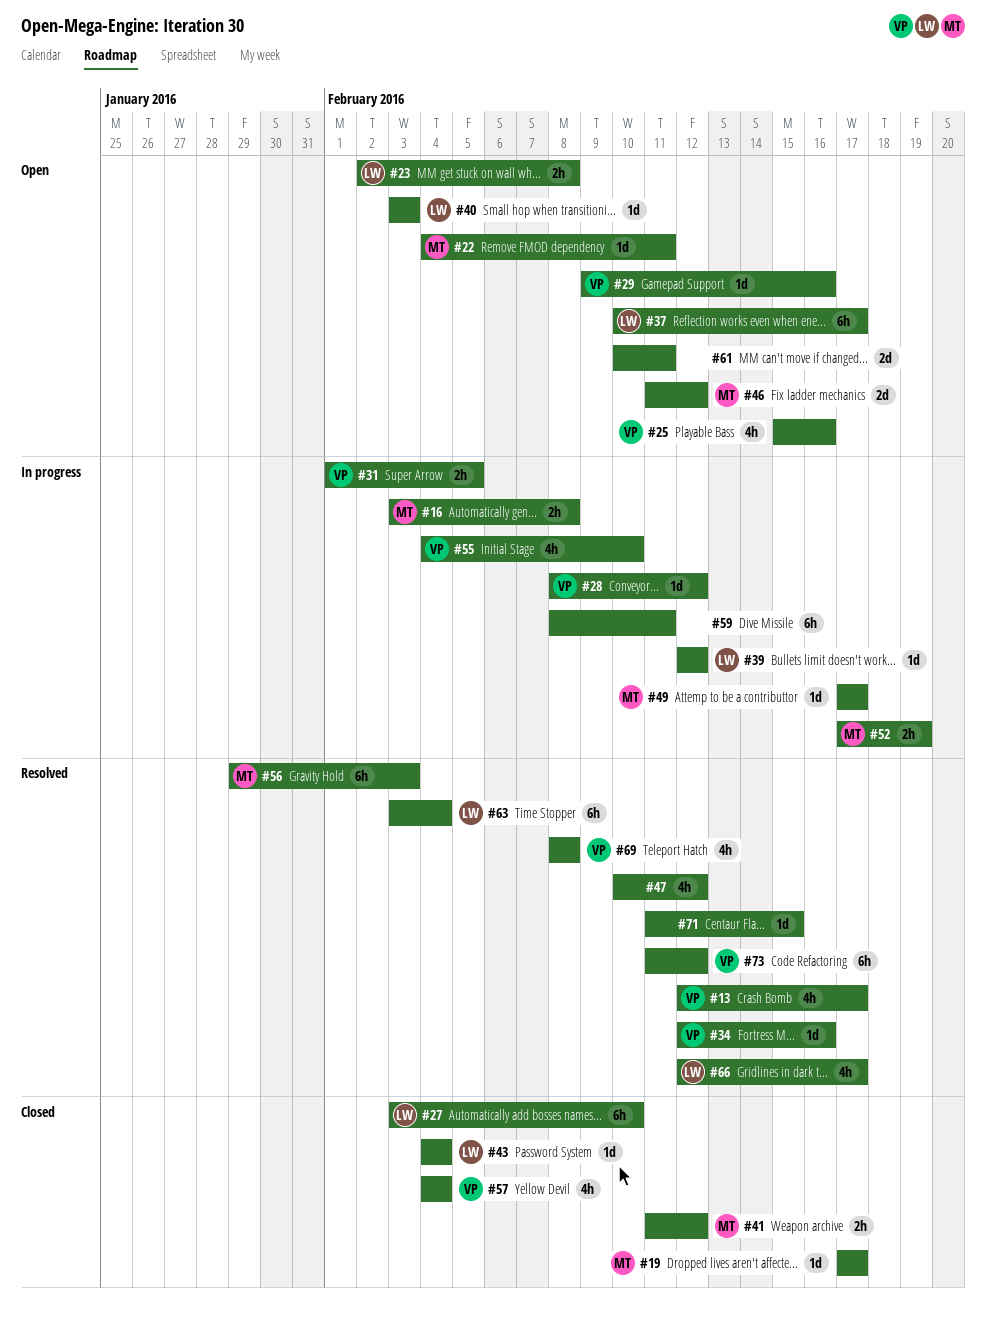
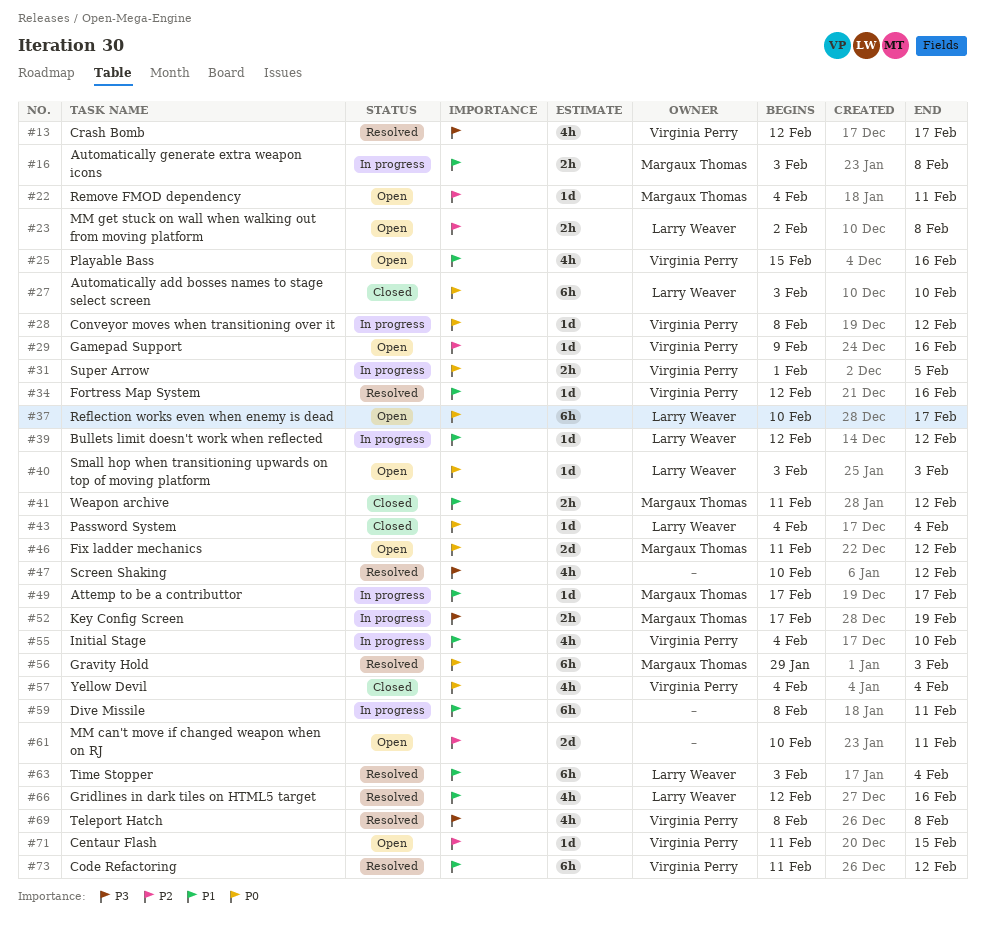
#19: present -> none
#66, due: Feb 17 -> Feb 16
#71, status: Resolved -> Open
#71, owner: none -> Virginia Perry

